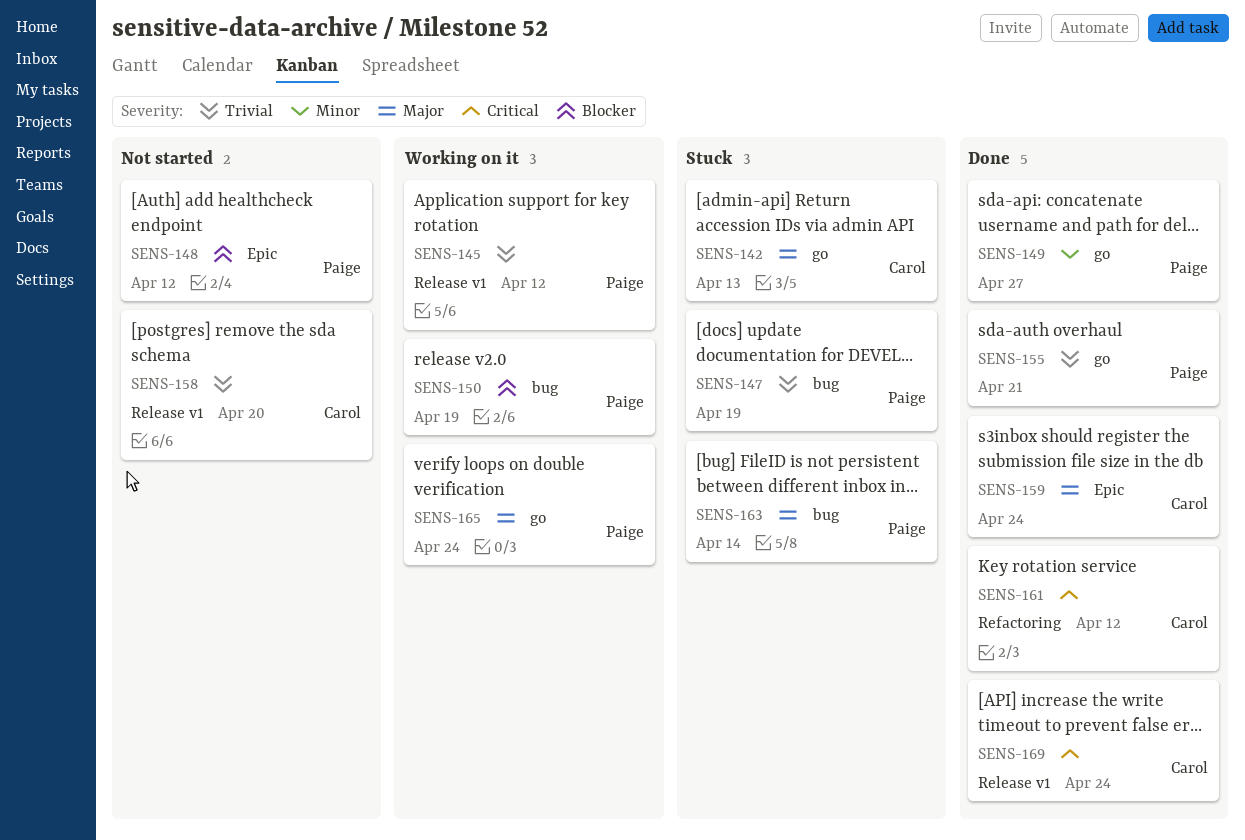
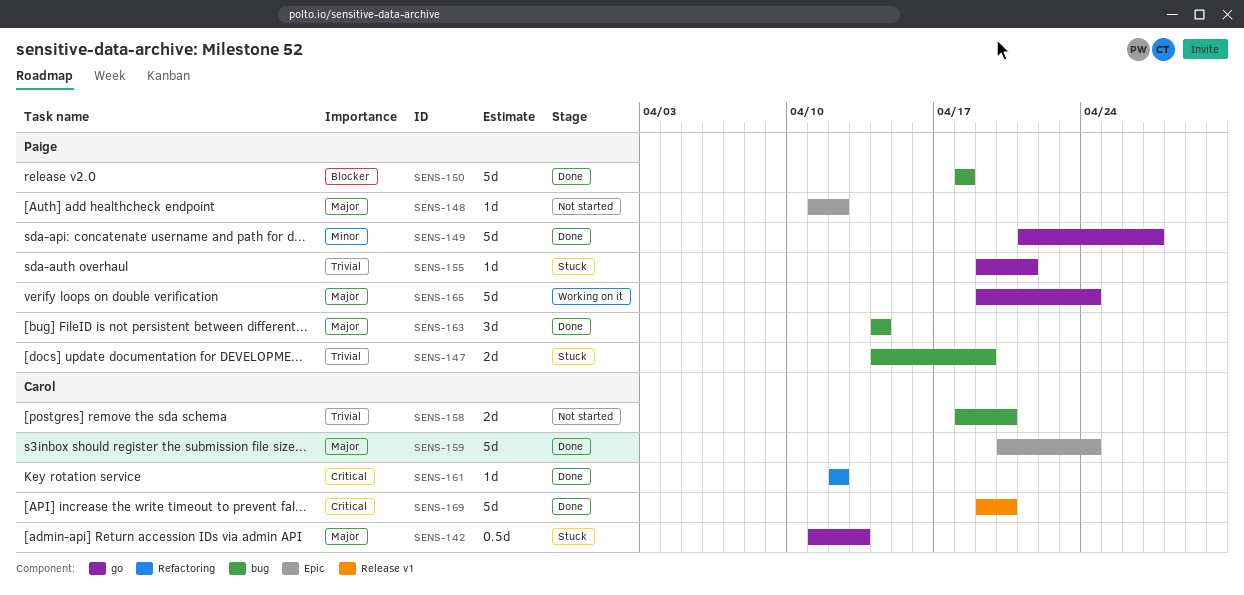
SENS-145: present -> none
SENS-148, priority: Blocker -> Major
SENS-150, status: Working on it -> Done
SENS-150, due: Apr 19 -> Apr 18
SENS-155, status: Done -> Stuck
SENS-158, label: Release v1 -> bug
SENS-163, status: Stuck -> Done
SENS-169, due: Apr 24 -> Apr 20

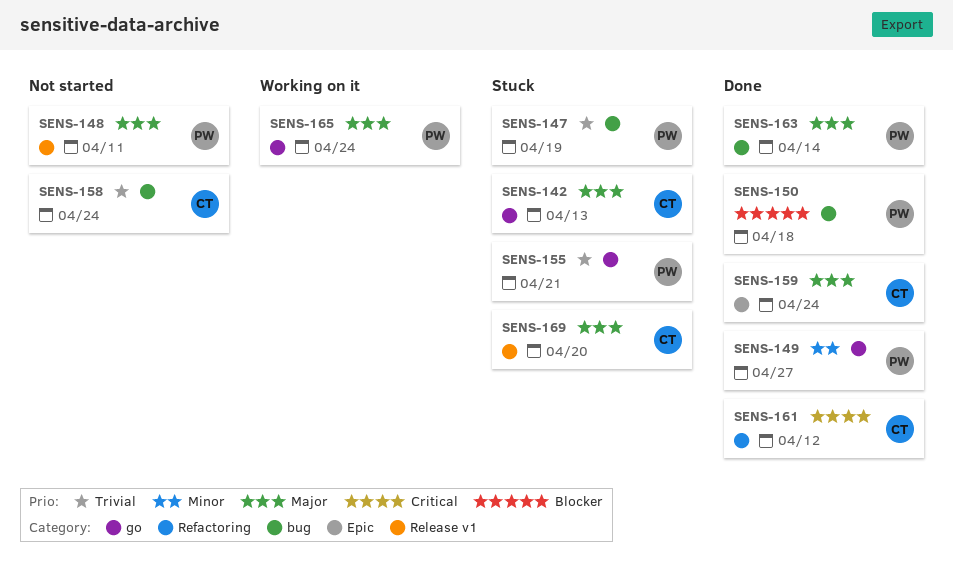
SENS-148, label: Epic -> Release v1
SENS-148, due: Apr 12 -> Apr 11
SENS-158, due: Apr 20 -> Apr 24
SENS-169, status: Done -> Stuck
SENS-169, priority: Critical -> Major

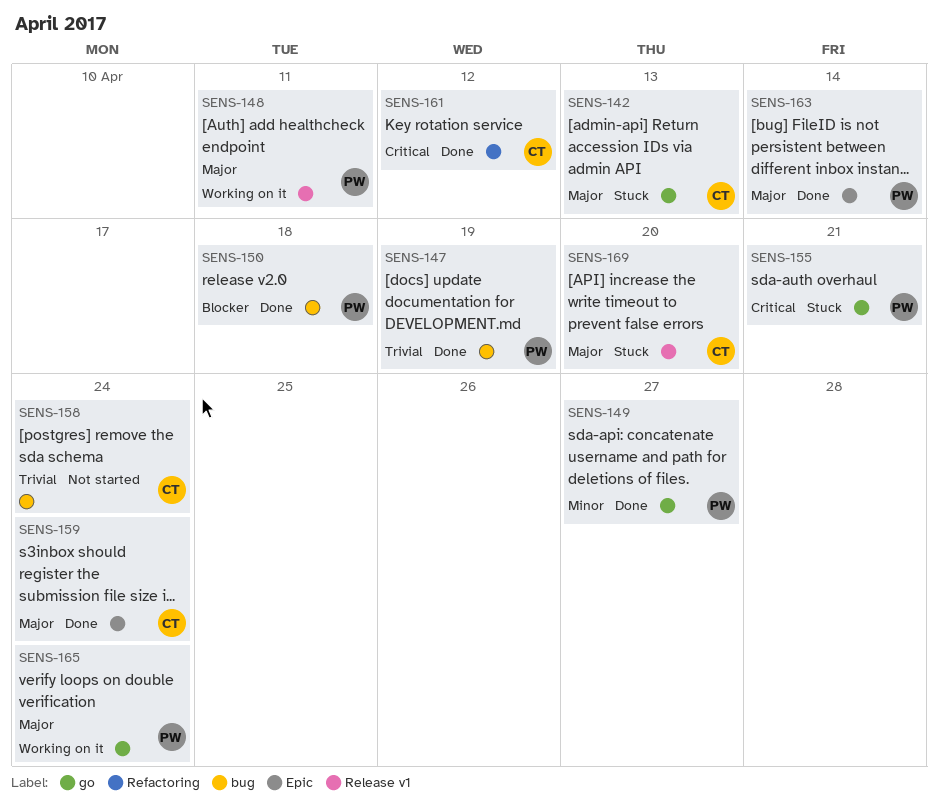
SENS-147, status: Stuck -> Done
SENS-148, status: Not started -> Working on it
SENS-155, priority: Trivial -> Critical
SENS-163, label: bug -> Epic

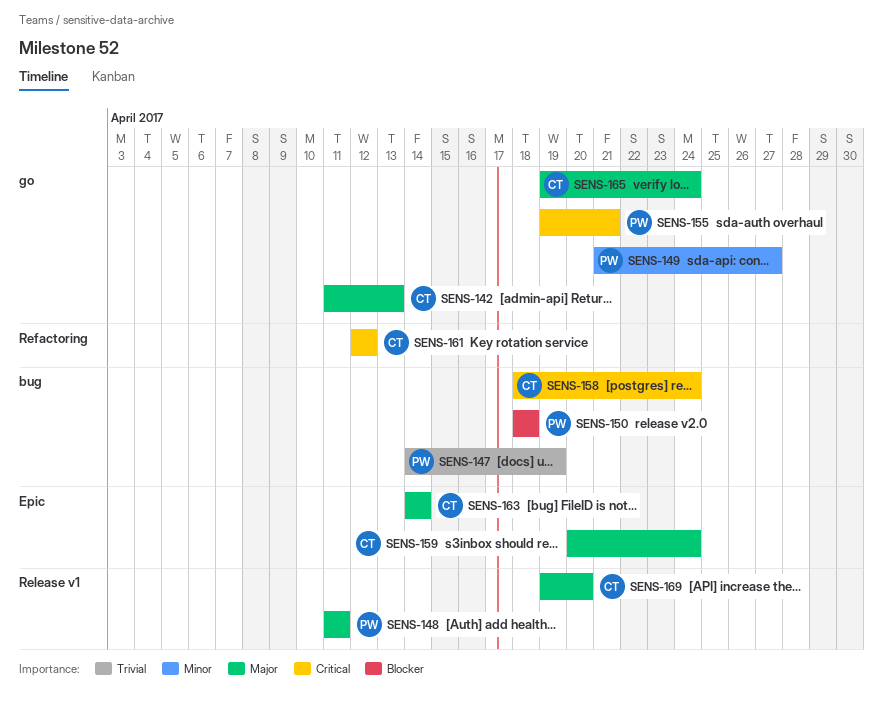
SENS-158, priority: Trivial -> Critical
SENS-163, owner: PW -> CT
SENS-165, owner: PW -> CT

